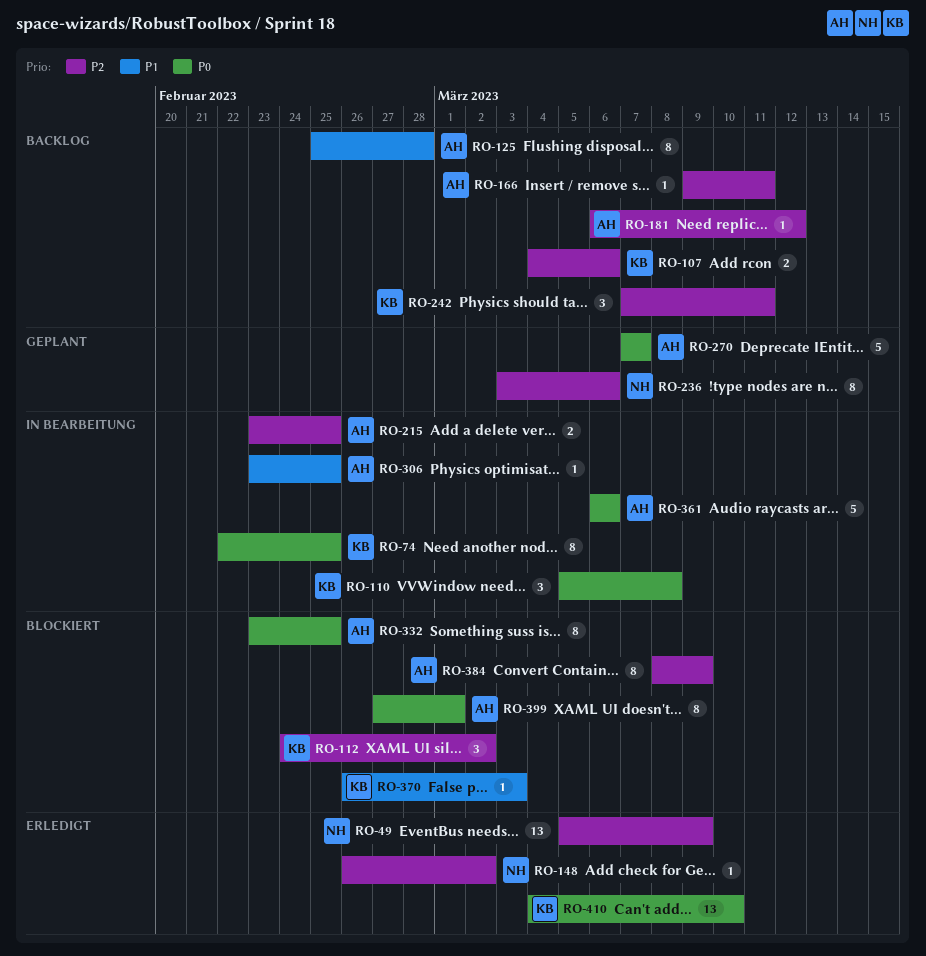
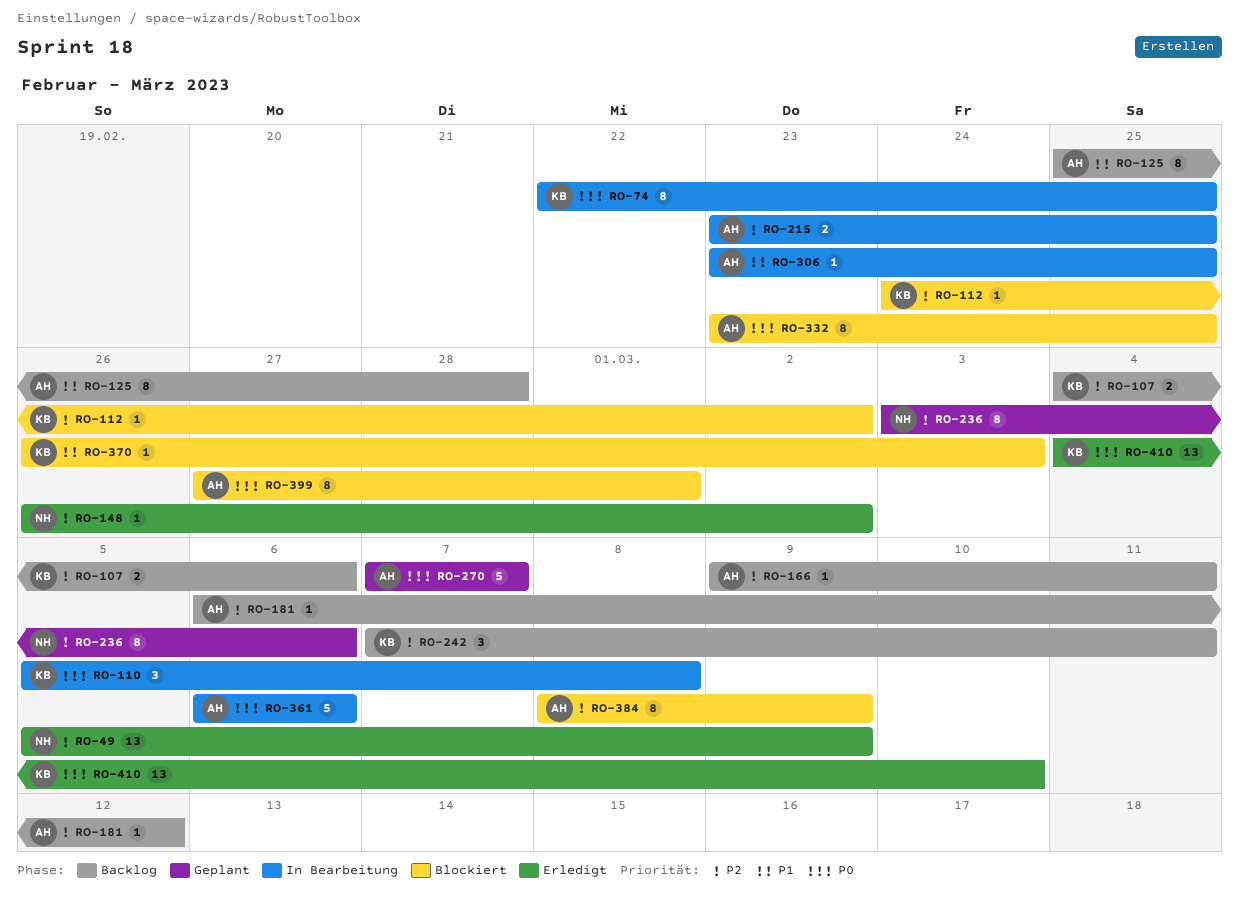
RO-112, estimate: 3 -> 1

